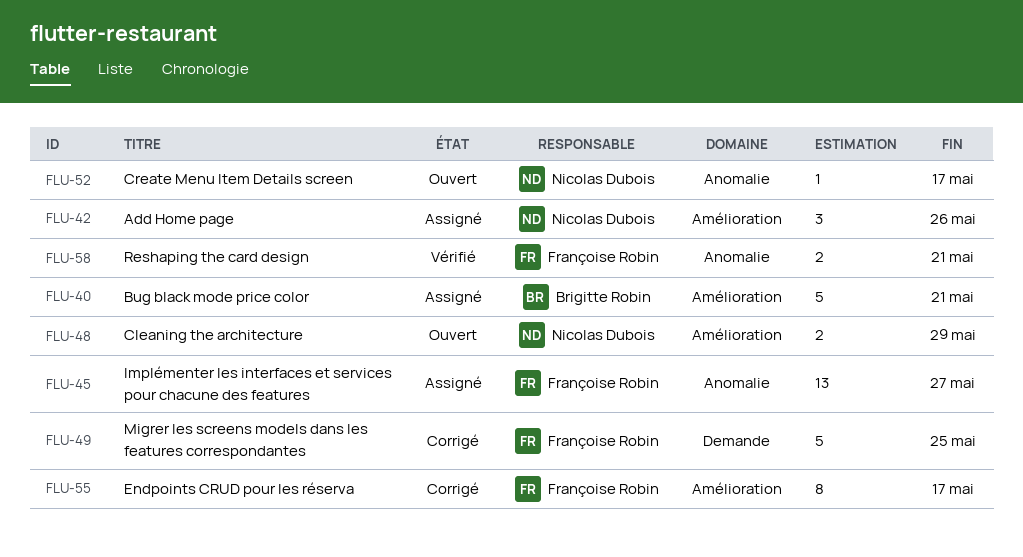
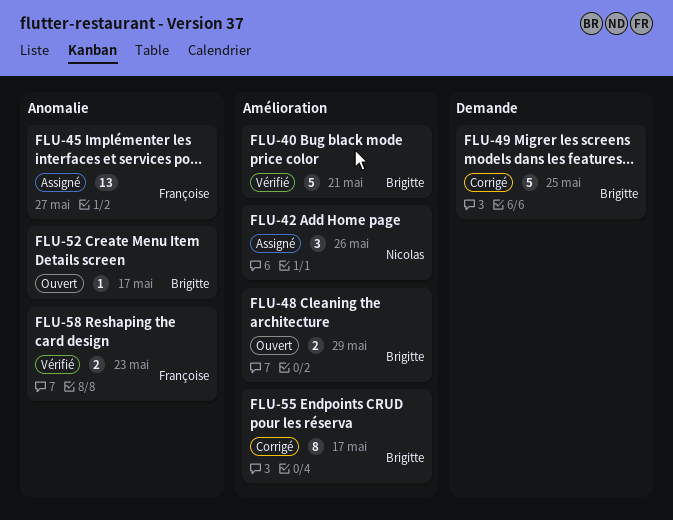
FLU-40, status: Assigné -> Vérifié
FLU-48, owner: Nicolas Dubois -> Brigitte Robin
FLU-49, owner: Françoise Robin -> Brigitte Robin
FLU-52, owner: Nicolas Dubois -> Brigitte Robin
FLU-55, owner: Françoise Robin -> Brigitte Robin
FLU-58, due: May 21 -> May 23

